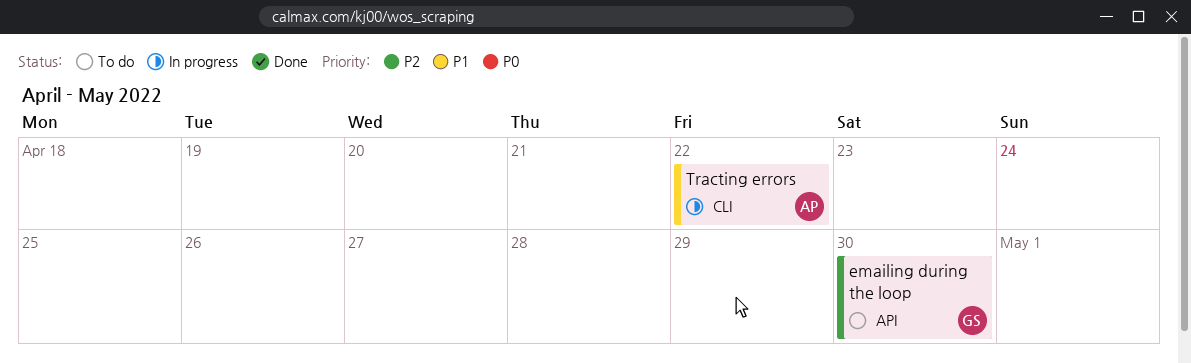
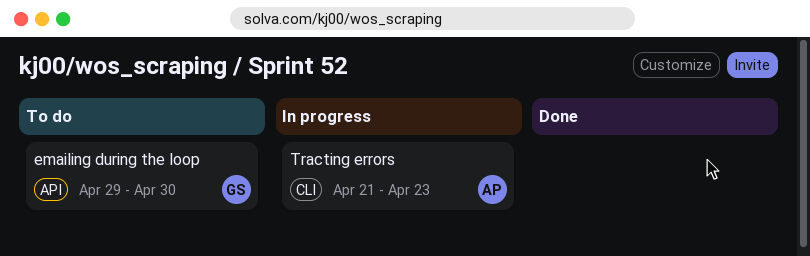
Tracting errors, due: Apr 22 -> Apr 23

